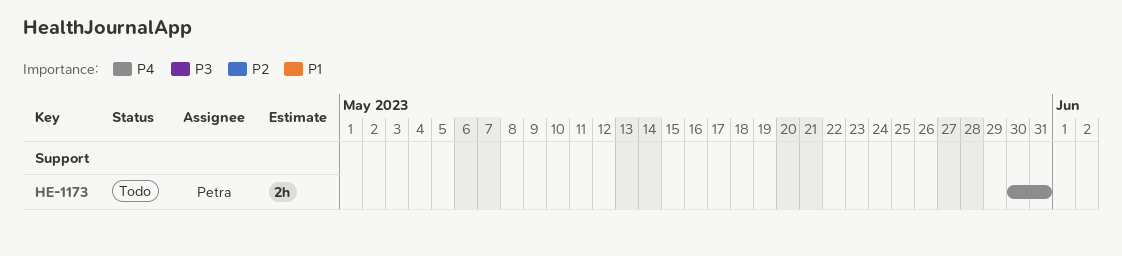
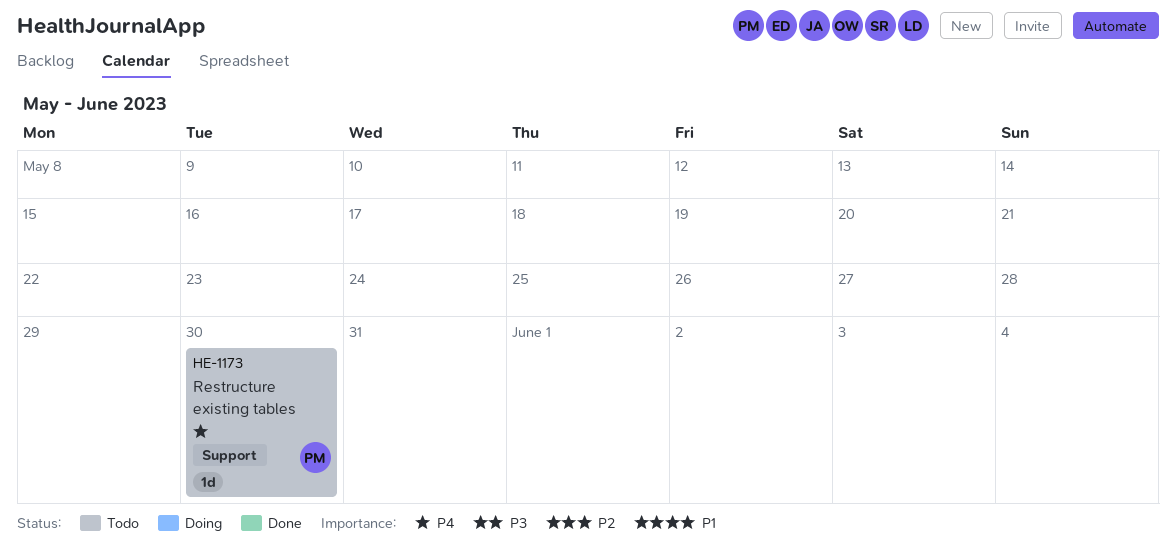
HE-1173, estimate: 2h -> 1d
HE-1173, due: May 31 -> May 30

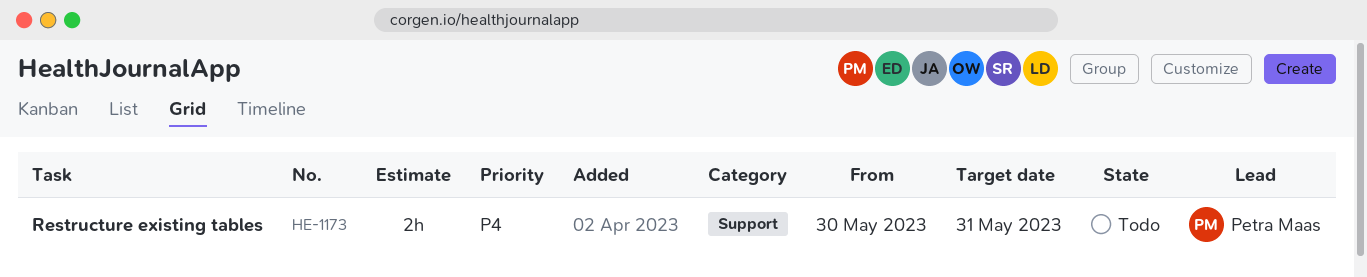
HE-1173, estimate: 1d -> 2h
HE-1173, due: May 30 -> May 31

